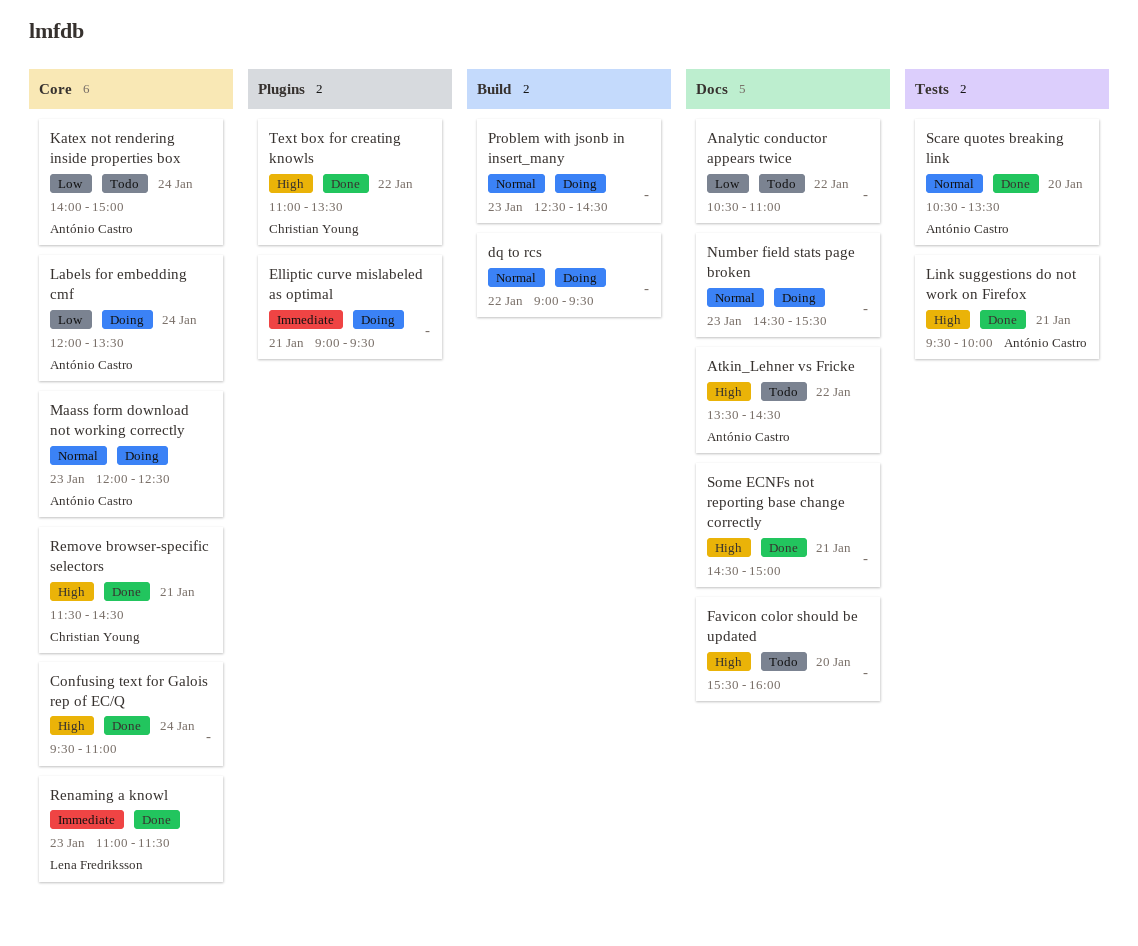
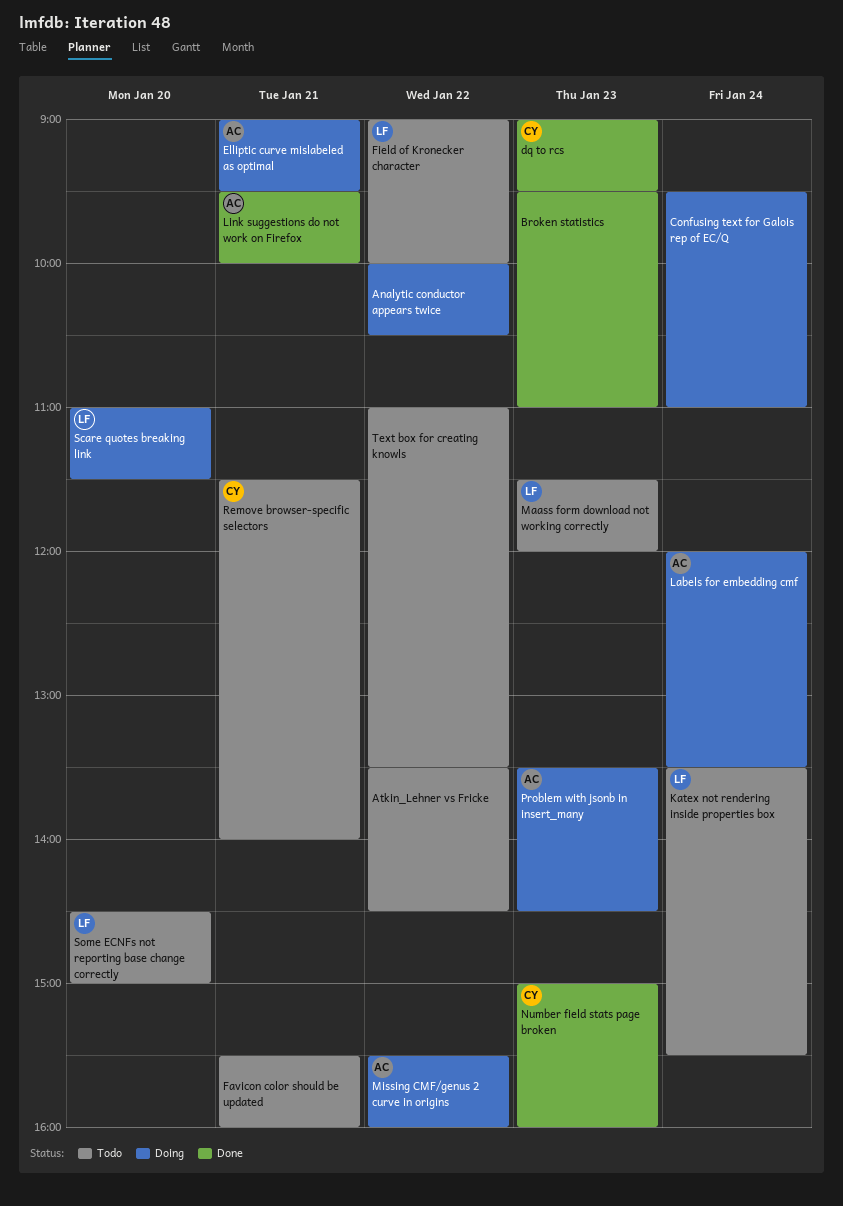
Analytic conductor appears twice, status: Todo -> Doing
Analytic conductor appears twice, begins: 10:30 -> 10:00
Analytic conductor appears twice, ends: 11:00 -> 10:30
Atkin_Lehner vs Fricke, owner: António Castro -> none
Broken statistics: none -> present
Confusing text for Galois rep of EC/Q, status: Done -> Doing
dq to rcs, status: Doing -> Done
dq to rcs, owner: none -> Christian Young
dq to rcs, day: Jan 22 -> Jan 23
Elliptic curve mislabeled as optimal, owner: none -> António Castro
Favicon color should be updated, day: Jan 20 -> Jan 21
Field of Kronecker character: none -> present
Katex not rendering inside properties box, owner: António Castro -> Lena Fredriksson
Katex not rendering inside properties box, begins: 14:00 -> 13:30
Katex not rendering inside properties box, ends: 15:00 -> 15:30
Maass form download not working correctly, status: Doing -> Todo
Maass form download not working correctly, owner: António Castro -> Lena Fredriksson
Maass form download not working correctly, begins: 12:00 -> 11:30
Maass form download not working correctly, ends: 12:30 -> 12:00
Missing CMF/genus 2 curve in origins: none -> present
Number field stats page broken, status: Doing -> Done
Number field stats page broken, owner: none -> Christian Young
Number field stats page broken, begins: 14:30 -> 15:00
Number field stats page broken, ends: 15:30 -> 16:00
Problem with jsonb in insert_many, owner: none -> António Castro
Problem with jsonb in insert_many, begins: 12:30 -> 13:30
Remove browser-specific selectors, status: Done -> Todo
Remove browser-specific selectors, ends: 14:30 -> 14:00
Renaming a knowl: present -> none
Scare quotes breaking link, status: Done -> Doing
Scare quotes breaking link, owner: António Castro -> Lena Fredriksson
Scare quotes breaking link, begins: 10:30 -> 11:00
Scare quotes breaking link, ends: 13:30 -> 11:30
Some ECNFs not reporting base change correctly, status: Done -> Todo
Some ECNFs not reporting base change correctly, owner: none -> Lena Fredriksson
Some ECNFs not reporting base change correctly, day: Jan 21 -> Jan 20
Text box for creating knowls, status: Done -> Todo
Text box for creating knowls, owner: Christian Young -> none

